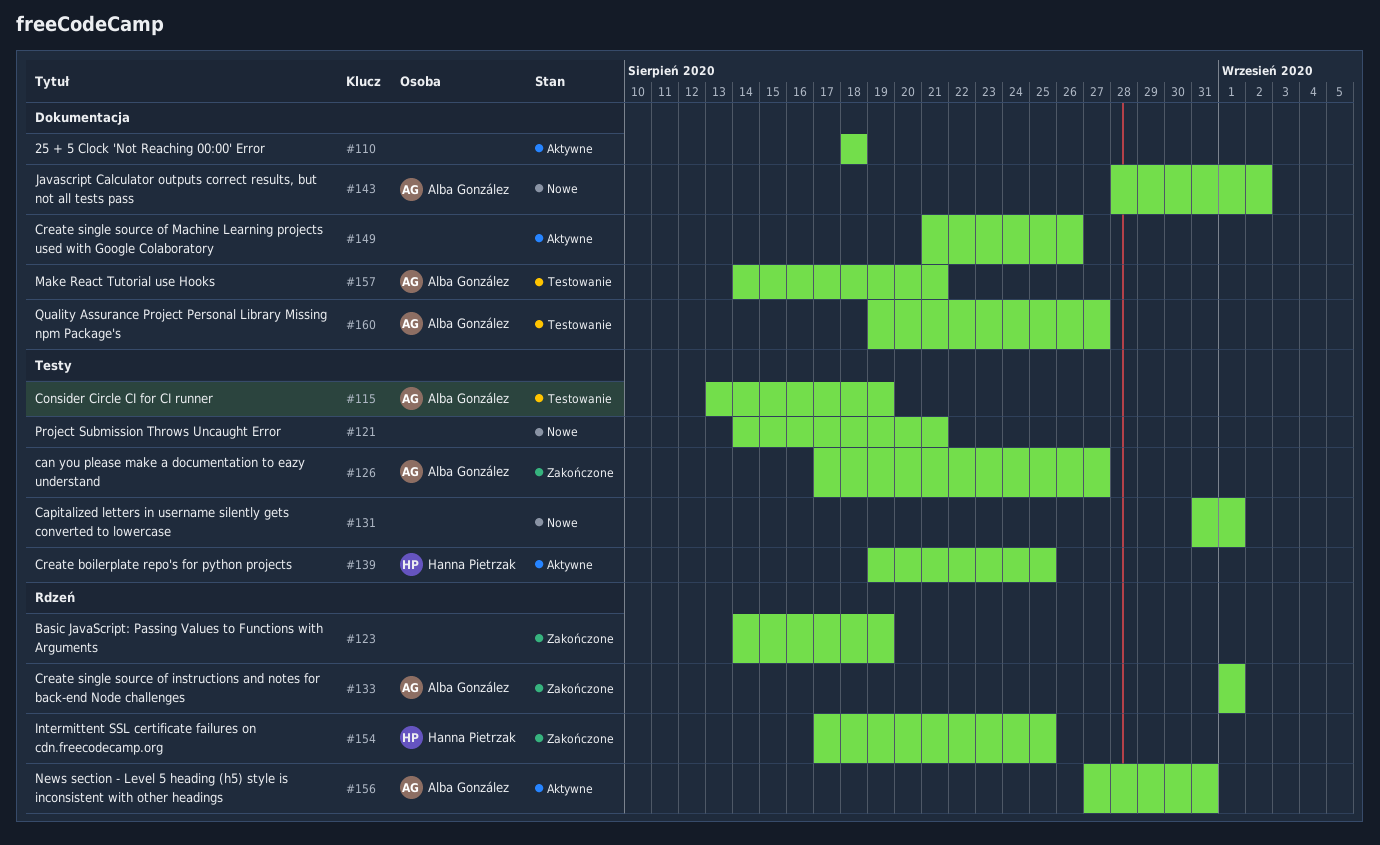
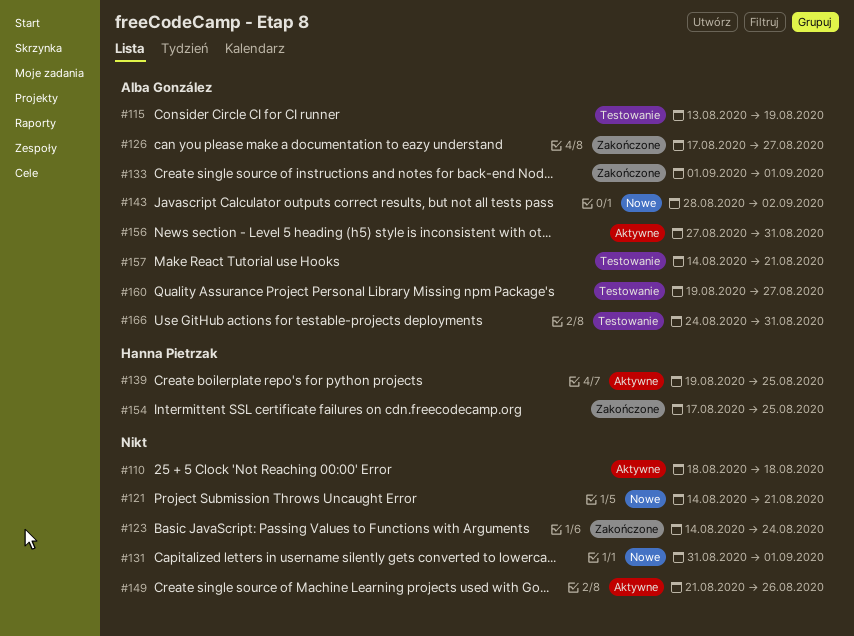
#123, due: Aug 19 -> Aug 24
#166: none -> present

